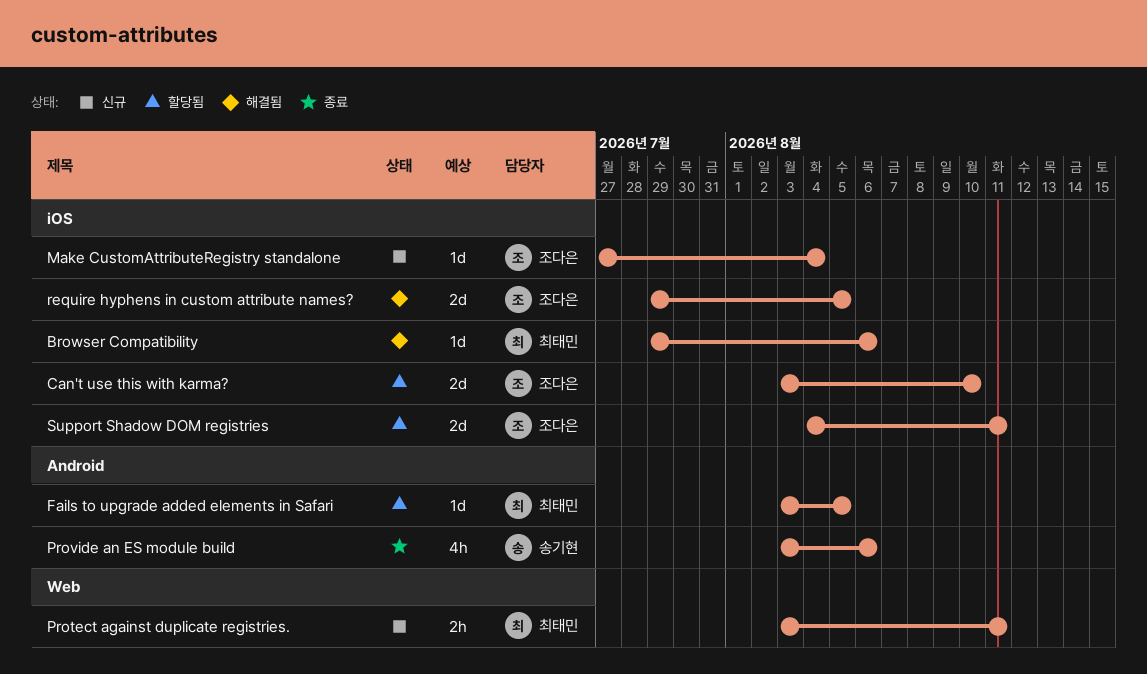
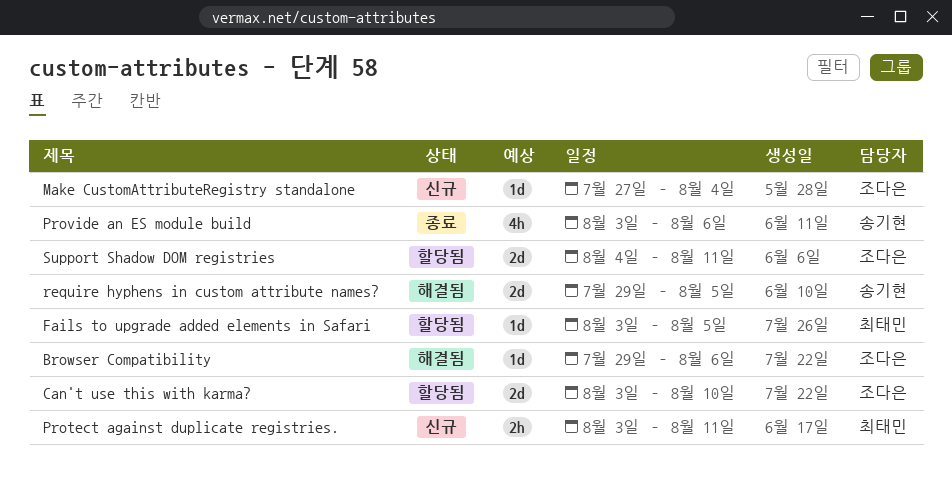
Browser Compatibility, owner: 최태민 -> 조다은
require hyphens in custom attribute names?, owner: 조다은 -> 송기현

